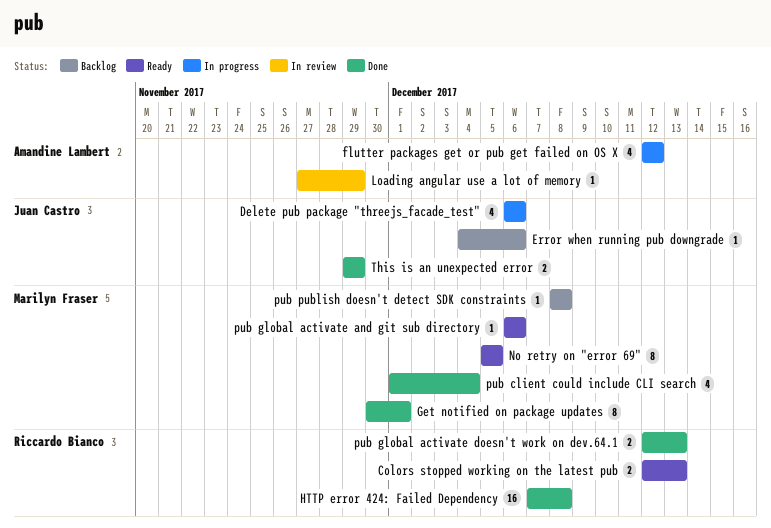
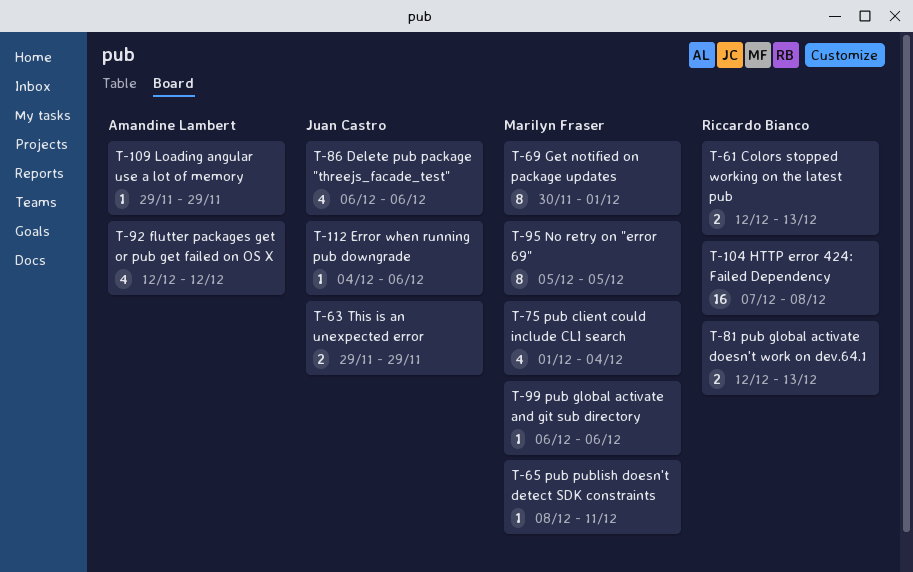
Loading angular use a lot of memory, start: Nov 27 -> Nov 29
pub publish doesn't detect SDK constraints, due: Dec 8 -> Dec 11

